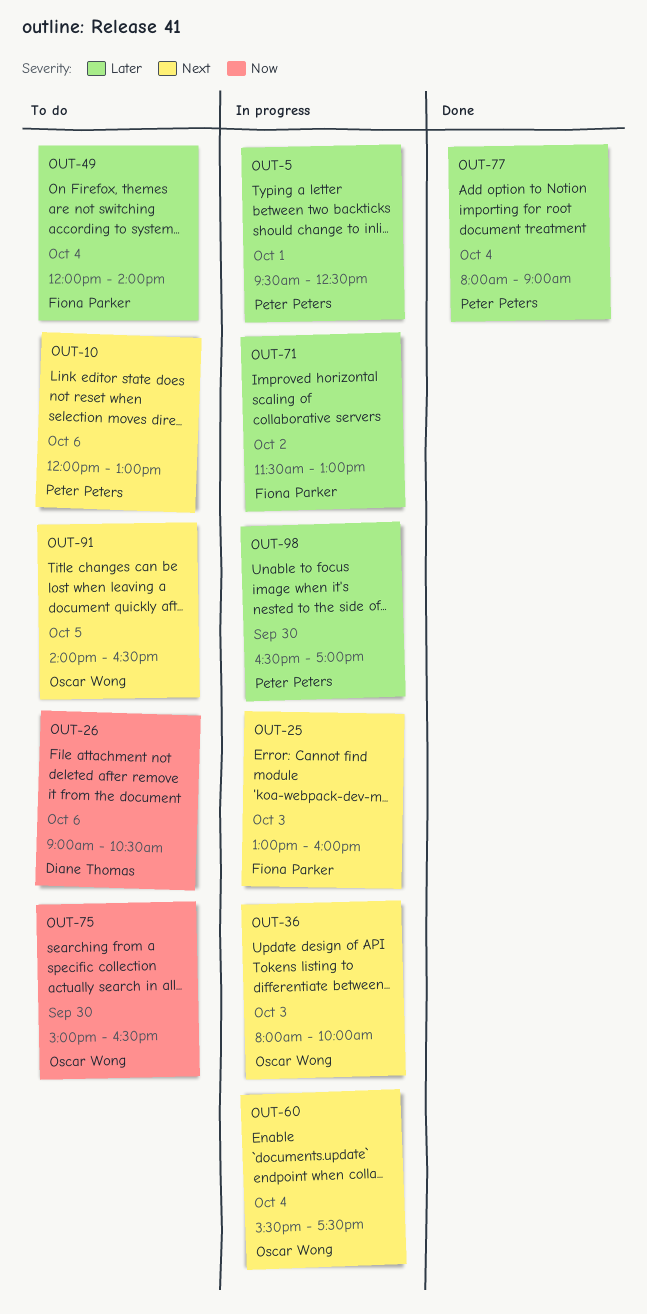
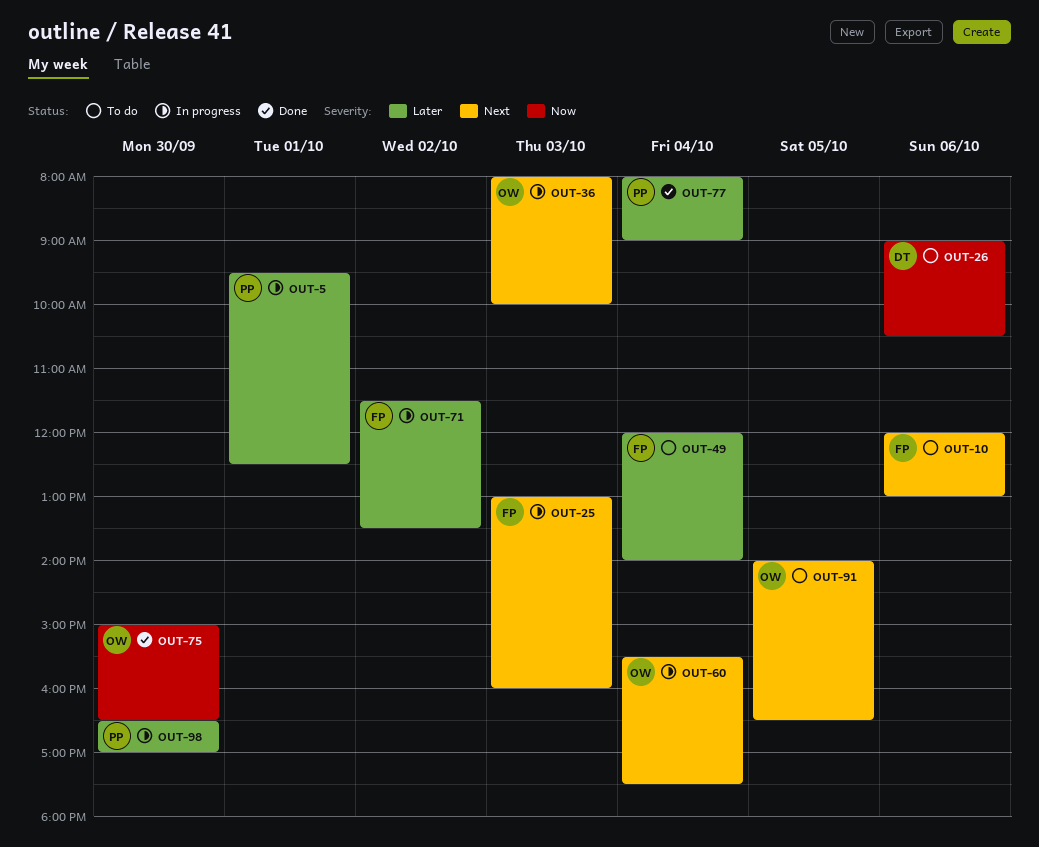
OUT-10, owner: Peter Peters -> Fiona Parker
OUT-71, ends: 13:00 -> 13:30
OUT-75, status: To do -> Done

